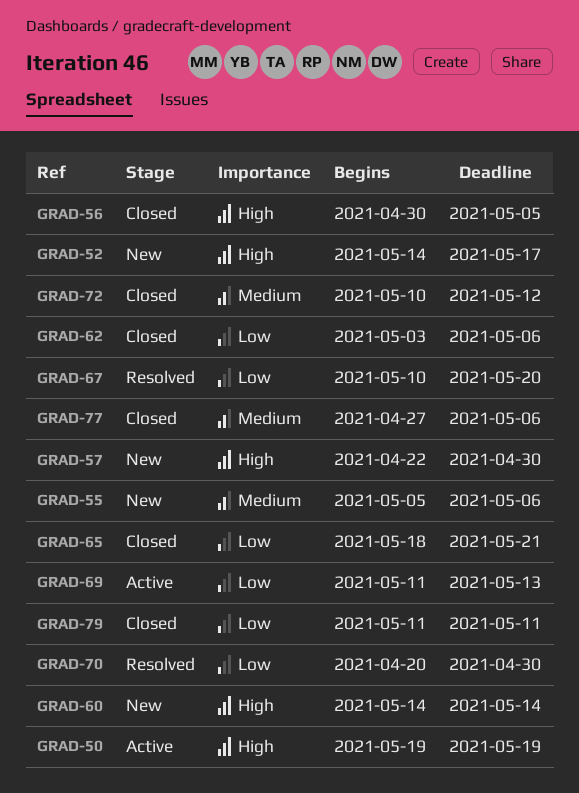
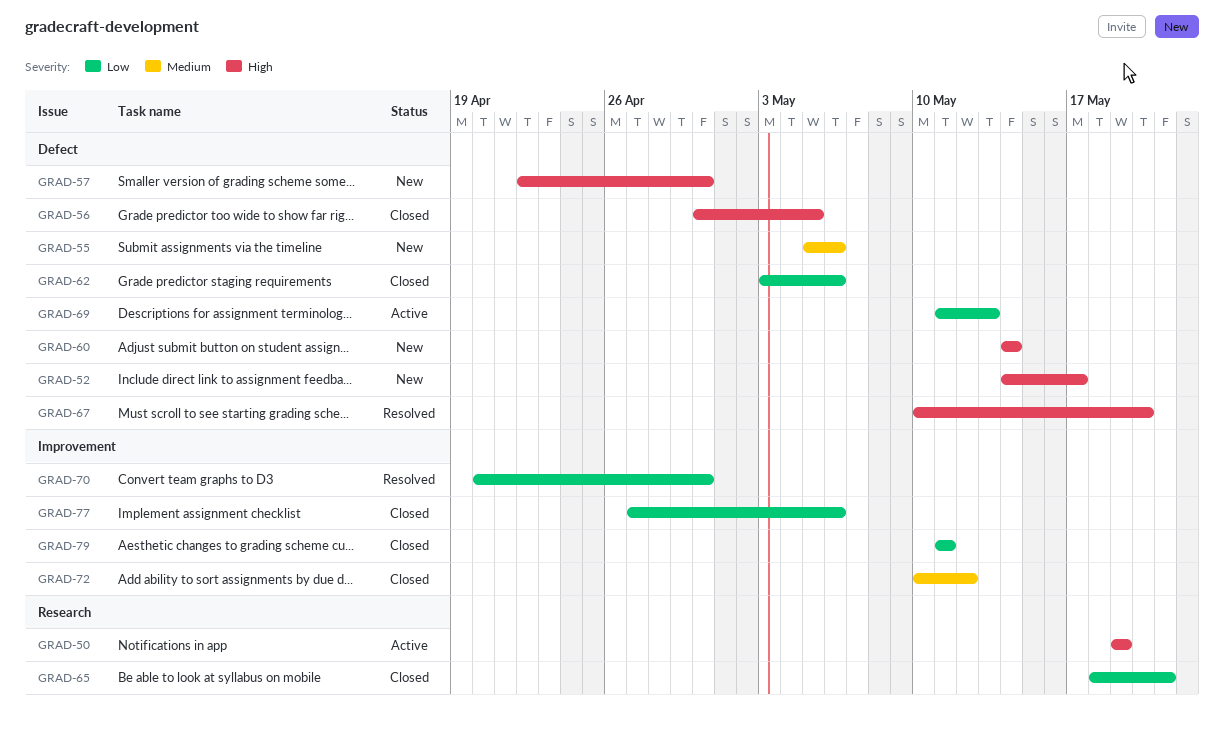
GRAD-67, priority: Low -> High
GRAD-77, priority: Medium -> Low

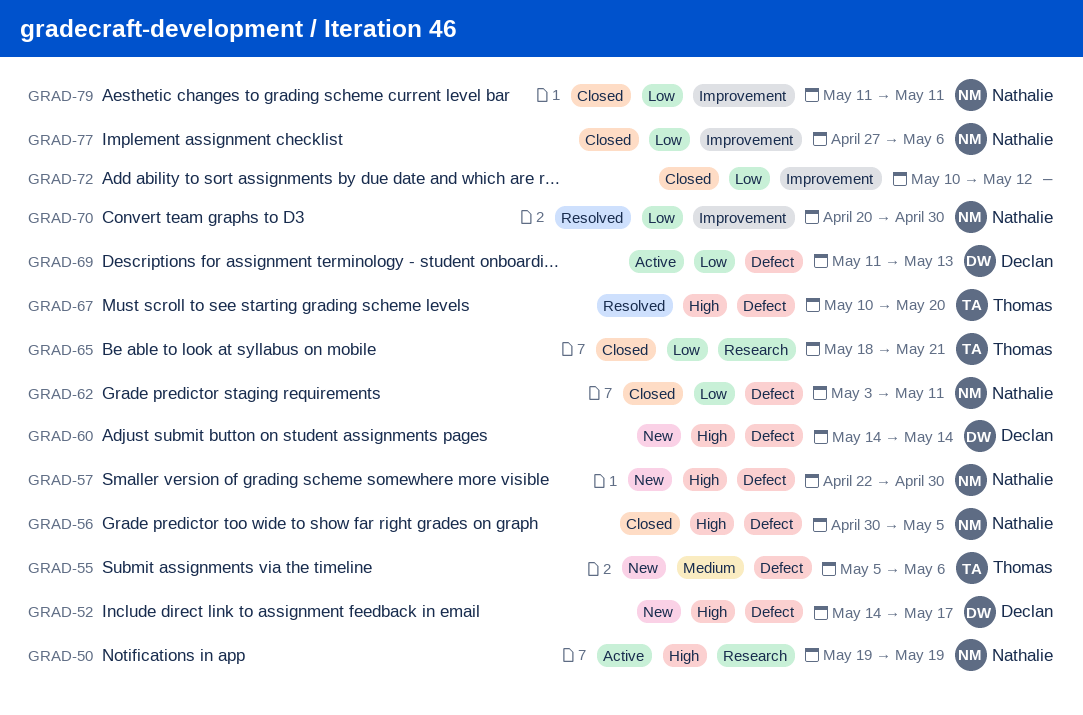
GRAD-62, due: May 6 -> May 11
GRAD-72, priority: Medium -> Low

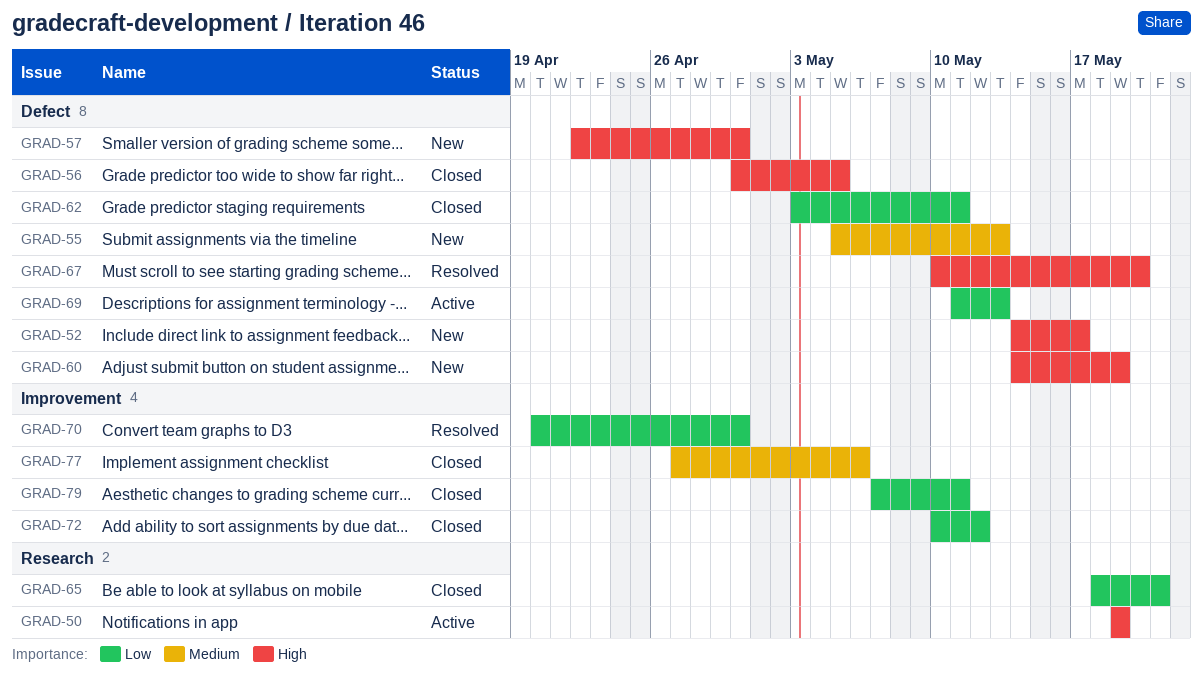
GRAD-55, due: May 6 -> May 13
GRAD-60, due: May 14 -> May 19
GRAD-77, priority: Low -> Medium
GRAD-79, start: May 11 -> May 7

